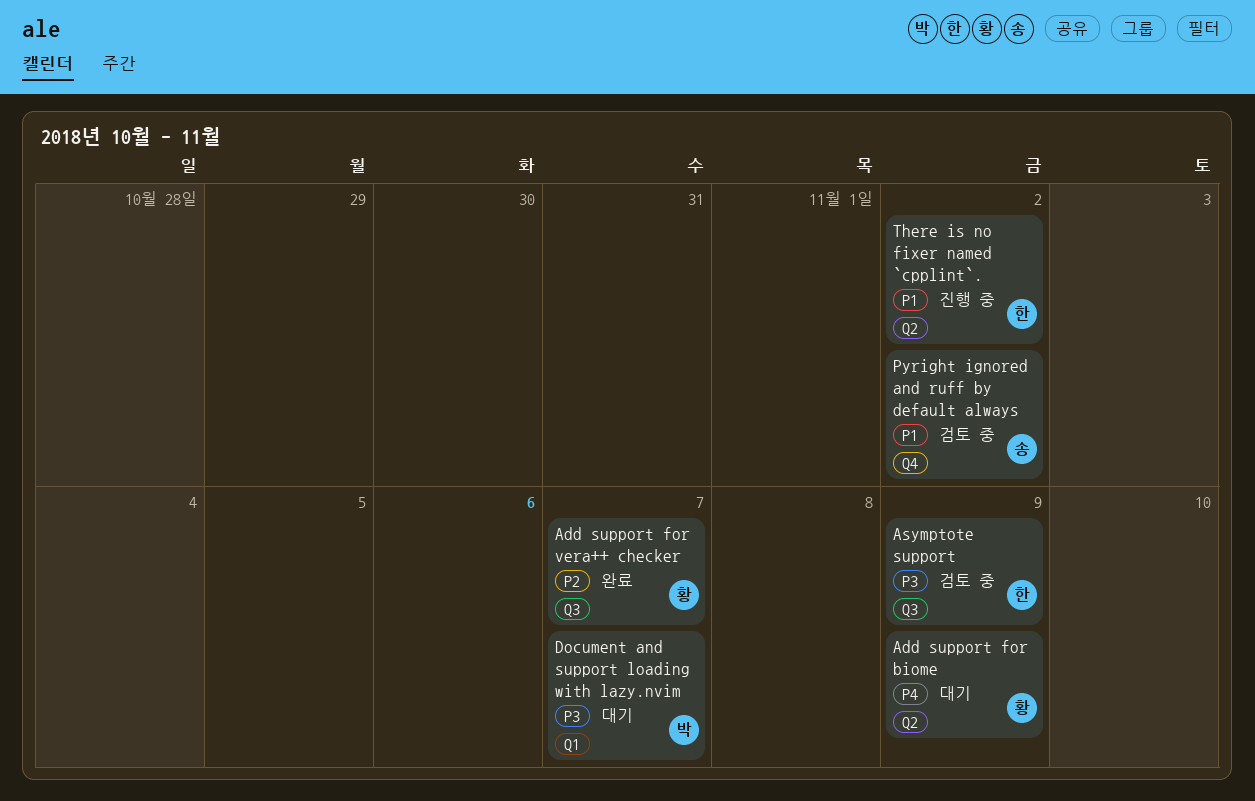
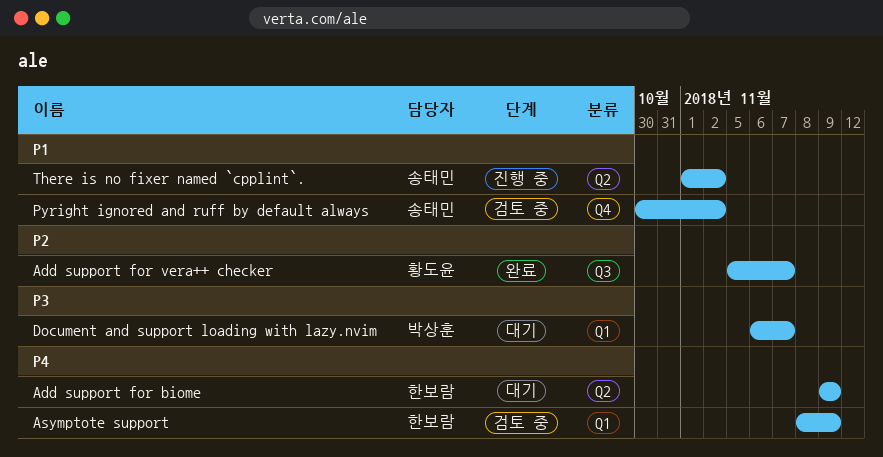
Add support for biome, owner: 황도윤 -> 한보람
Asymptote support, priority: P3 -> P4
Asymptote support, label: Q3 -> Q1
There is no fixer named `cpplint`., owner: 한보람 -> 송태민

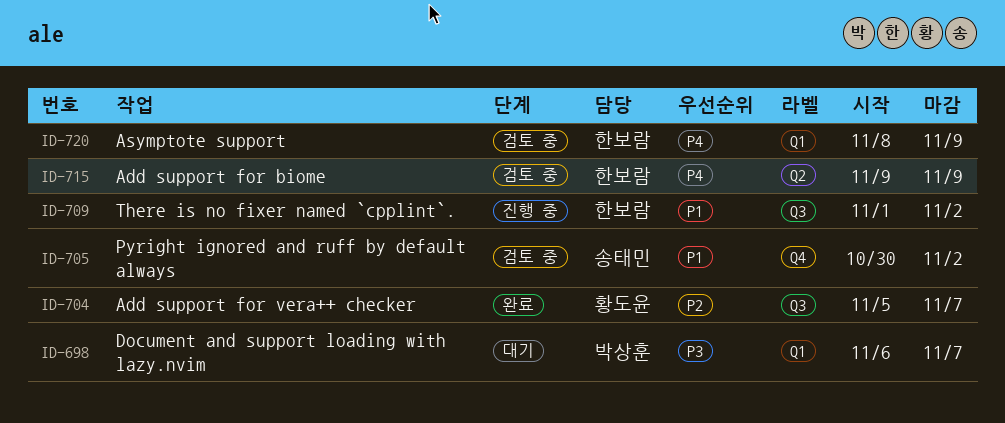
Add support for biome, status: 대기 -> 검토 중
There is no fixer named `cpplint`., owner: 송태민 -> 한보람
There is no fixer named `cpplint`., label: Q2 -> Q3

